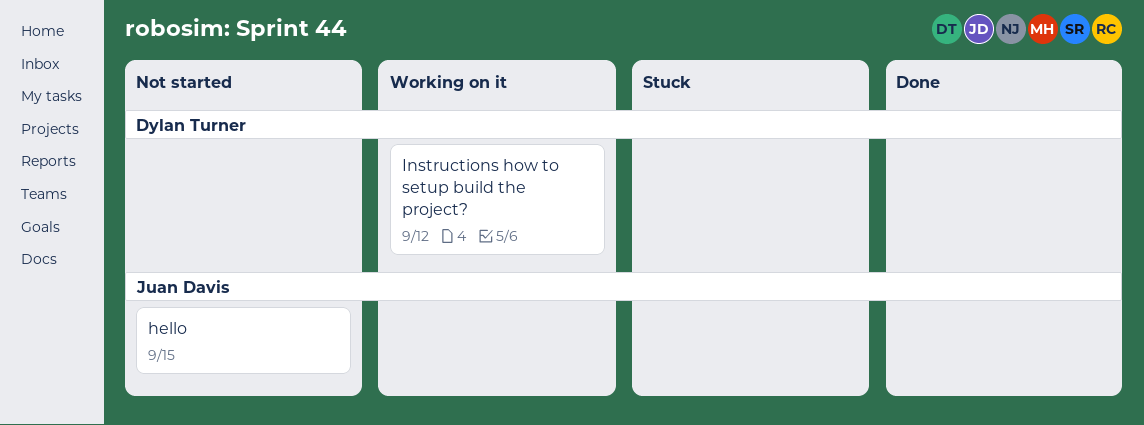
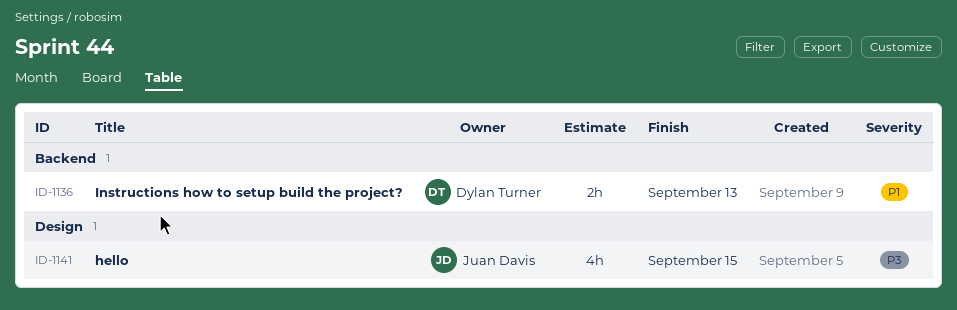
Instructions how to setup build the project?, due: Sep 12 -> Sep 13

